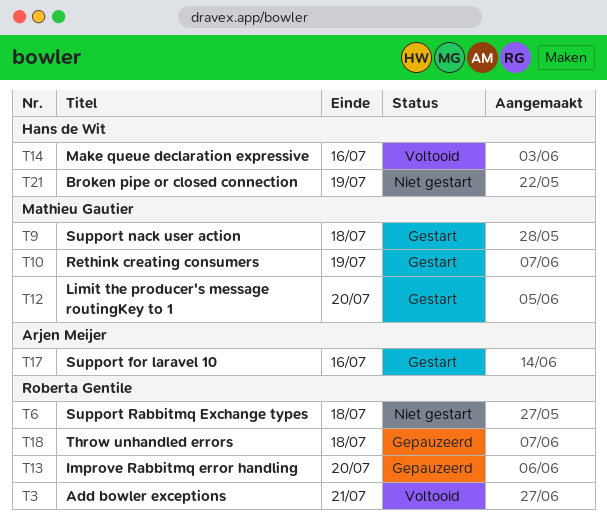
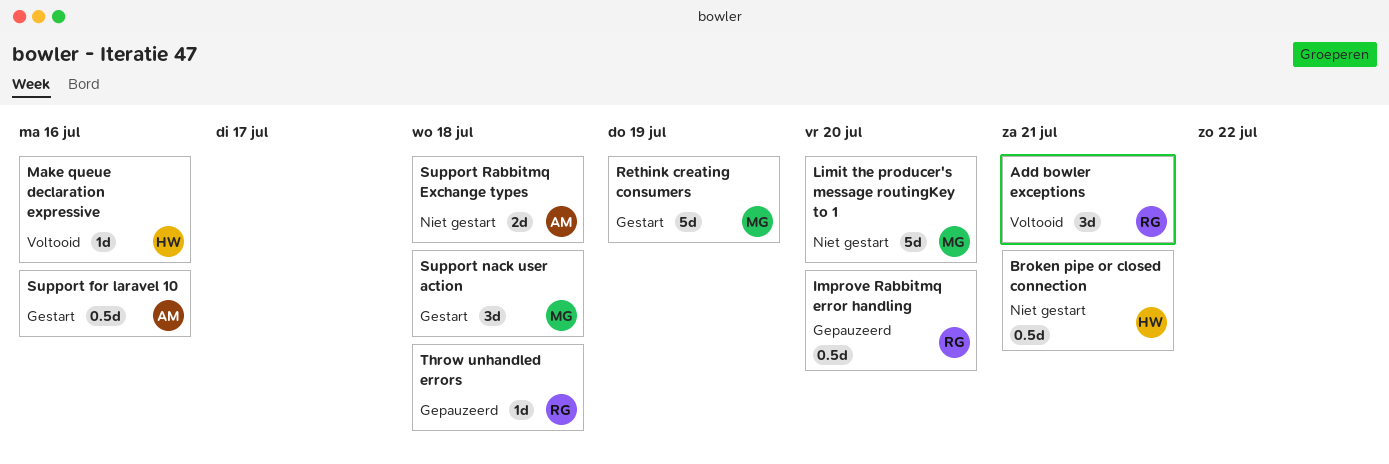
Broken pipe or closed connection, due: Jul 19 -> Jul 21
Limit the producer's message routingKey to 1, status: Gestart -> Niet gestart
Support Rabbitmq Exchange types, owner: Roberta Gentile -> Arjen Meijer

